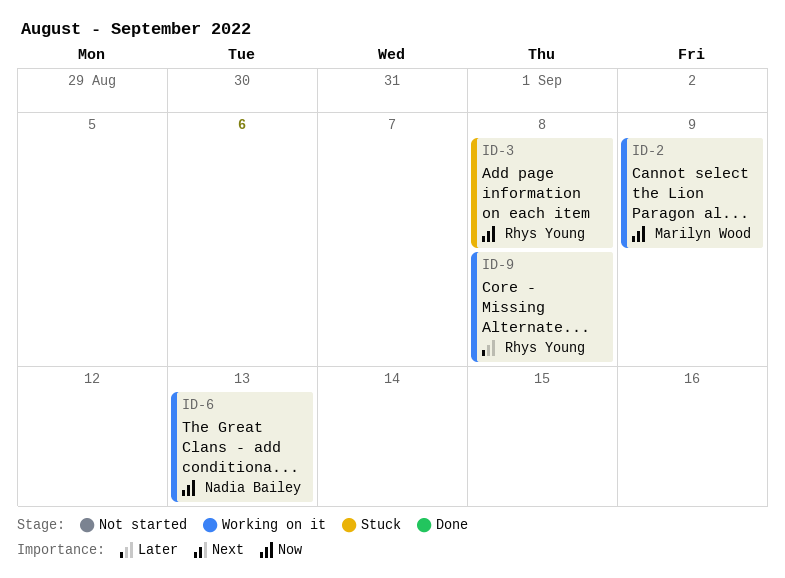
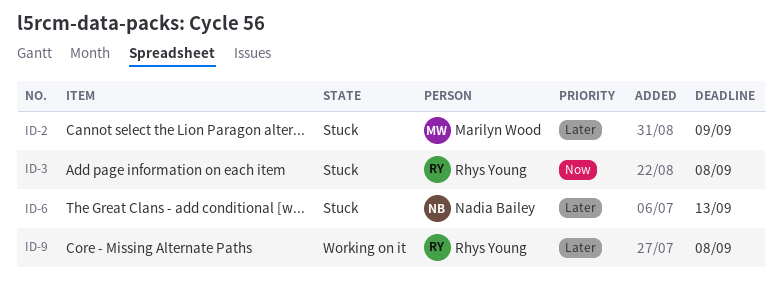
ID-2, status: Working on it -> Stuck
ID-2, priority: Now -> Later
ID-6, status: Working on it -> Stuck
ID-6, priority: Now -> Later

